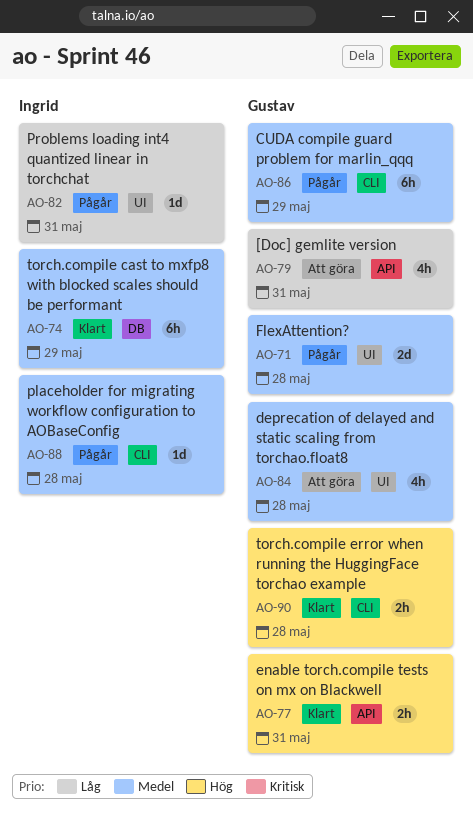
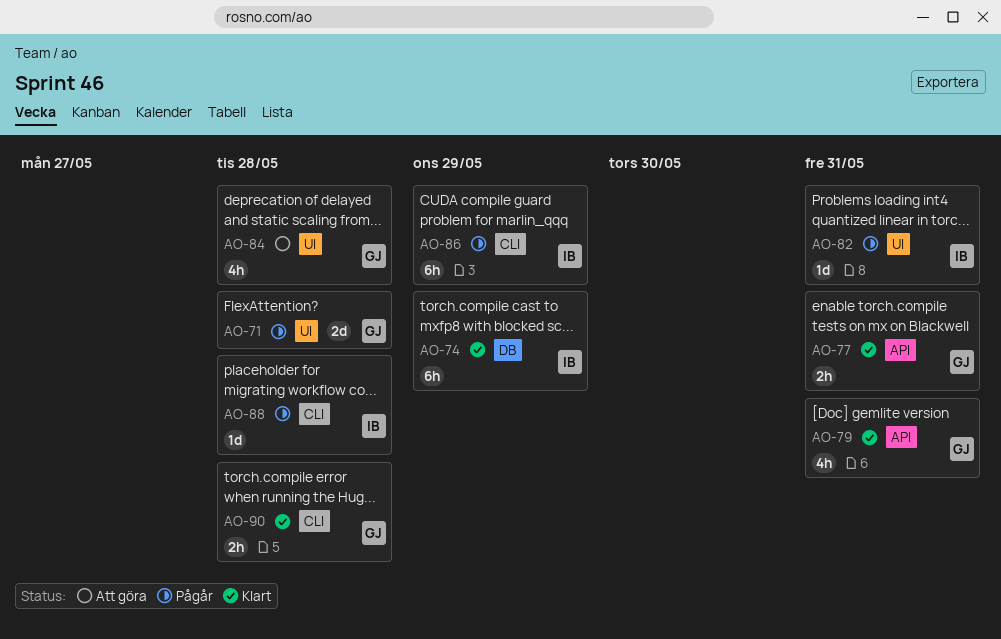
AO-79, status: Att göra -> Klart
AO-86, owner: Gustav -> Ingrid

